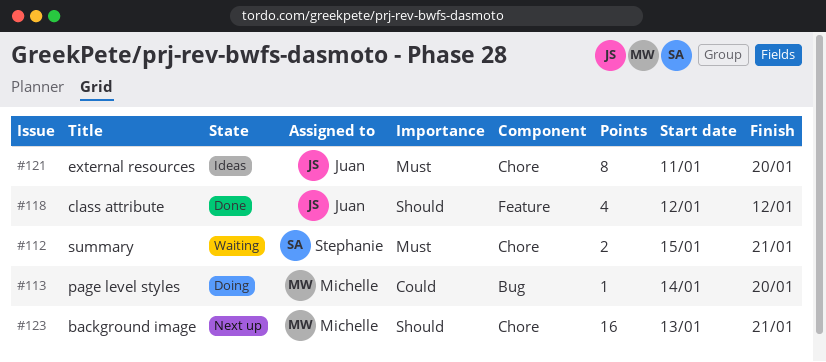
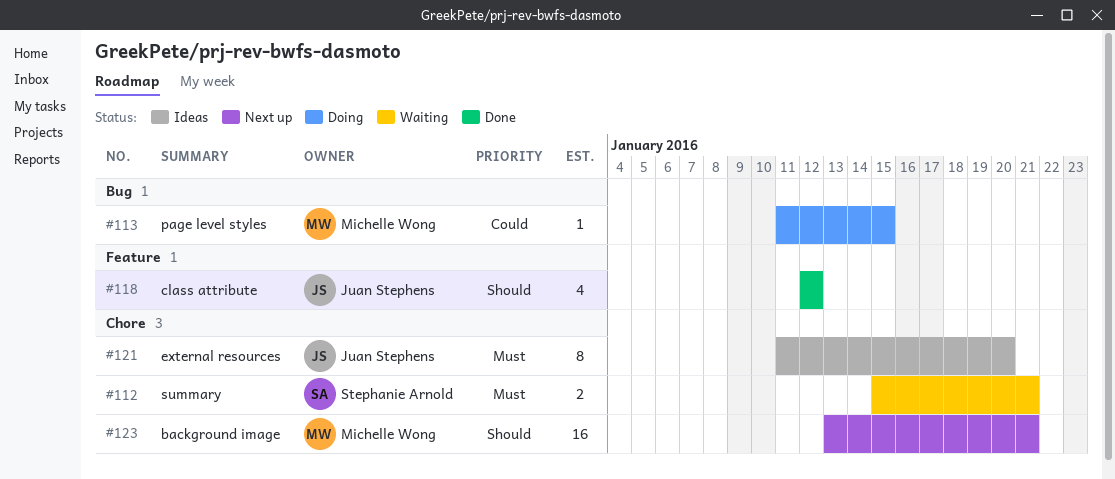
#113, start: Jan 14 -> Jan 11
#113, due: Jan 20 -> Jan 15

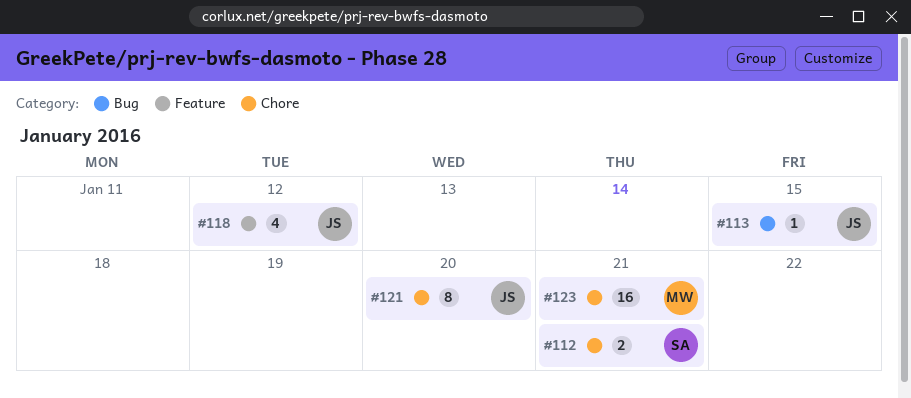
#113, owner: Michelle Wong -> Juan Stephens

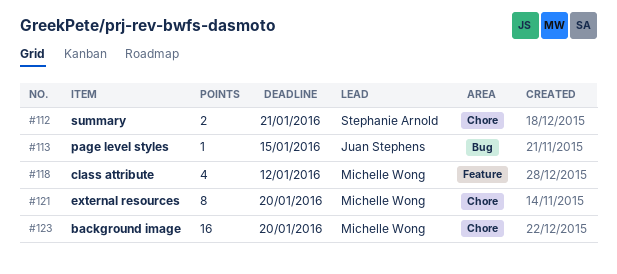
#118, owner: Juan Stephens -> Michelle Wong
#121, owner: Juan Stephens -> Michelle Wong
#123, due: Jan 21 -> Jan 20

